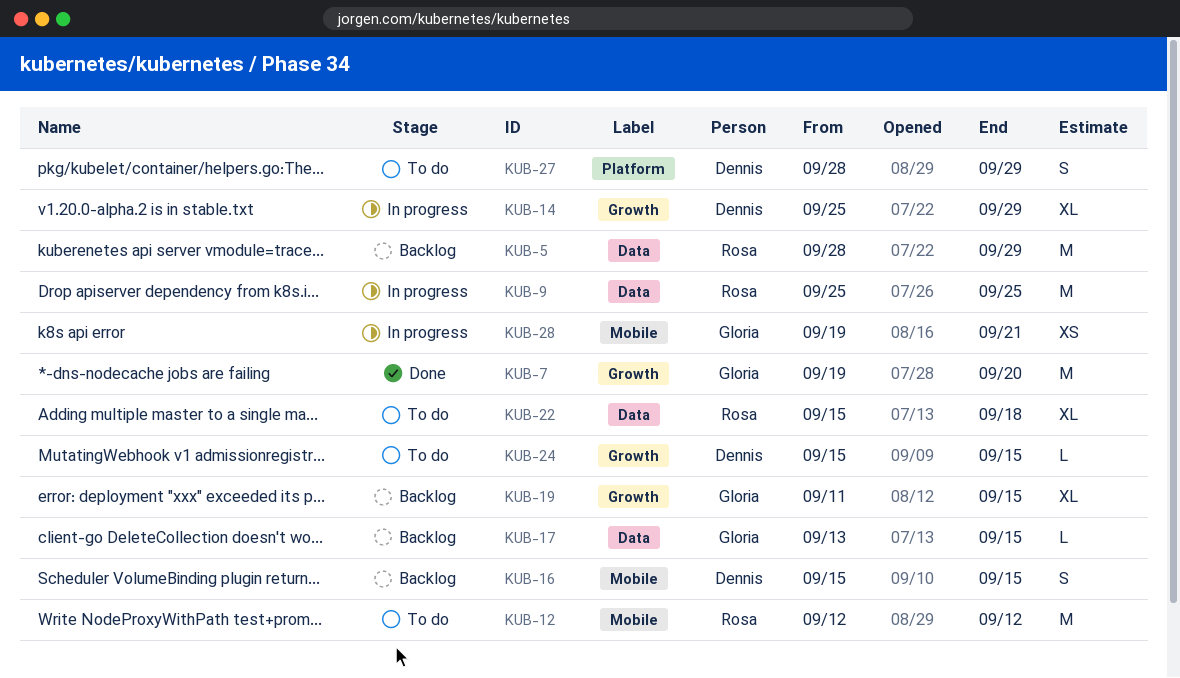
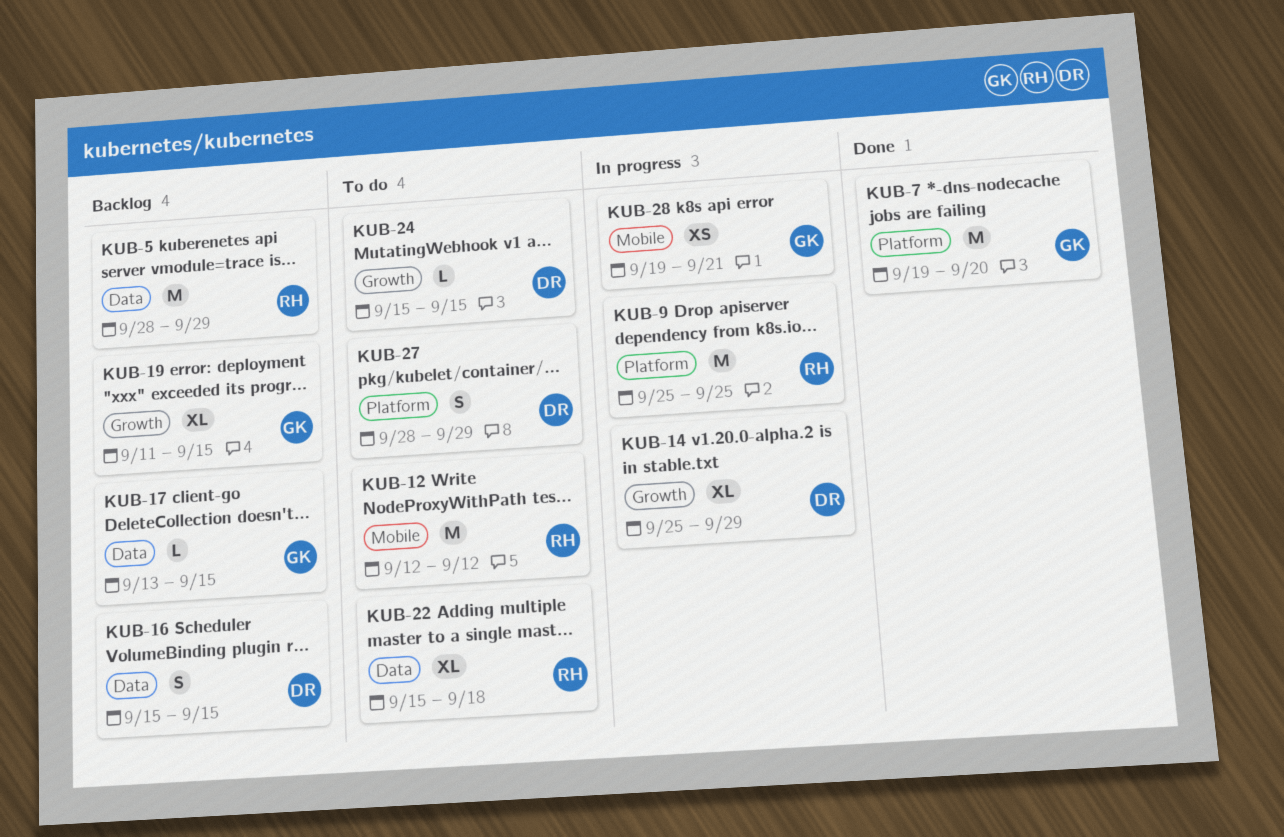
KUB-7, label: Growth -> Platform
KUB-9, label: Data -> Platform
KUB-16, label: Mobile -> Data

